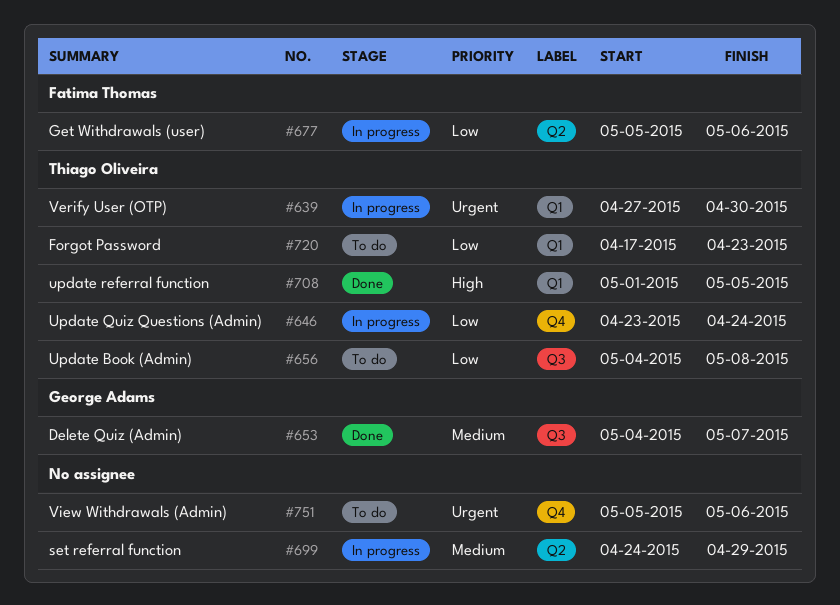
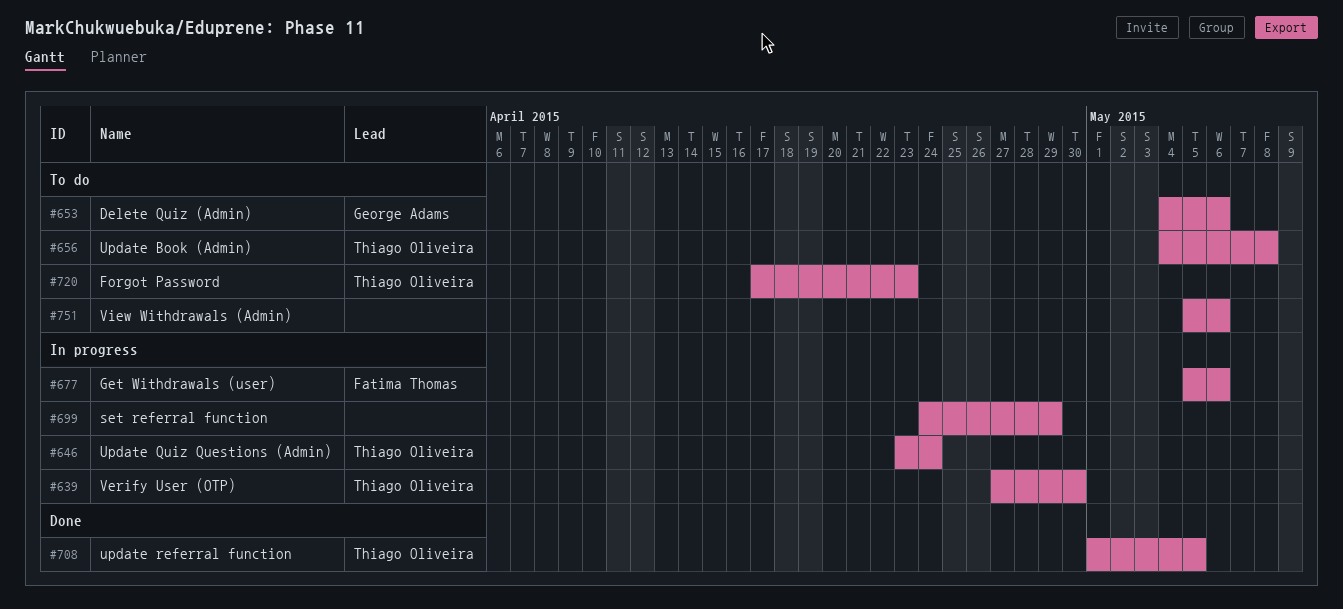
#653, status: Done -> To do
#653, due: May 7 -> May 6

